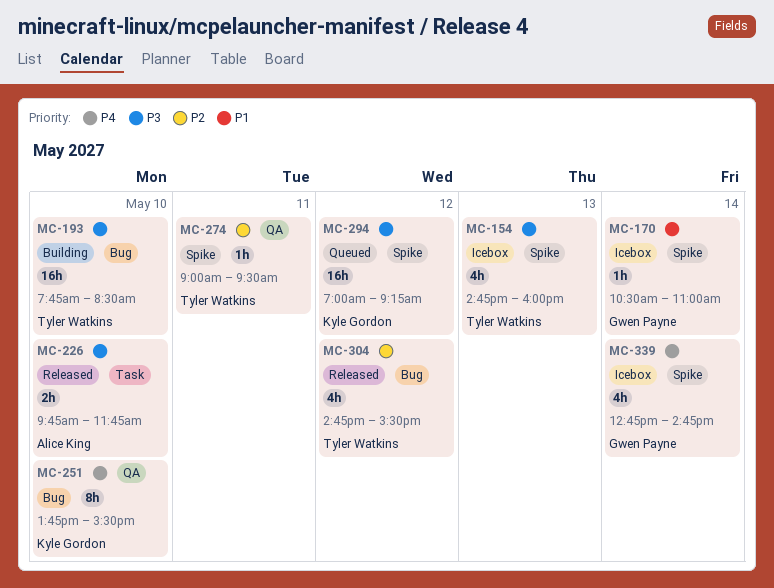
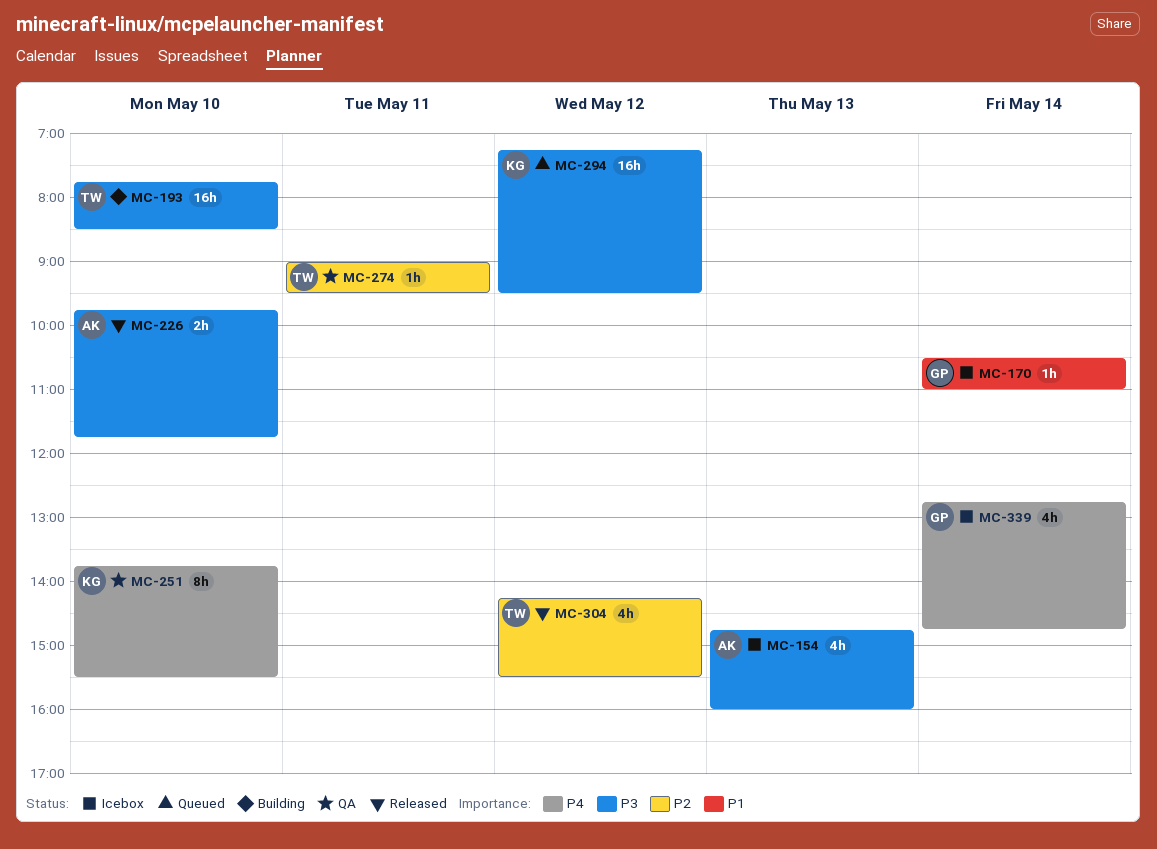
MC-154, owner: Tyler Watkins -> Alice King
MC-294, begins: 07:00 -> 07:15
MC-294, ends: 09:15 -> 09:30
MC-304, begins: 14:45 -> 14:15

